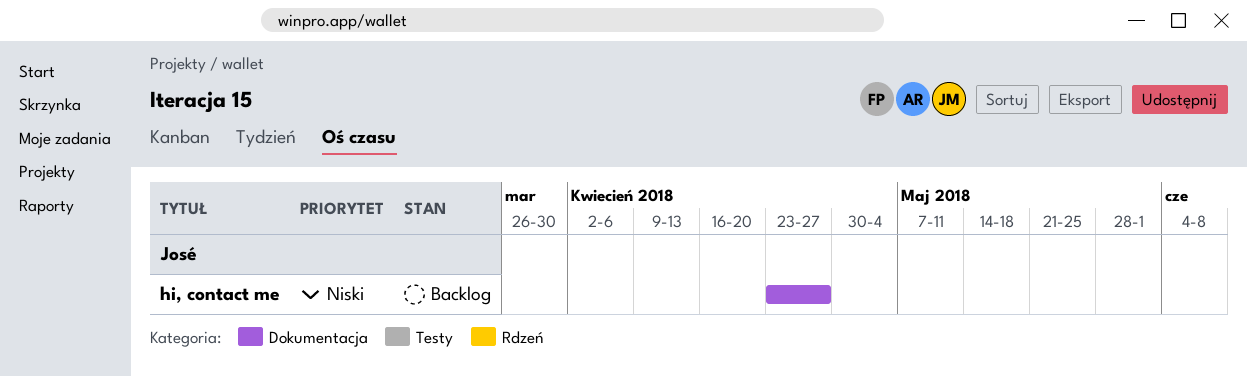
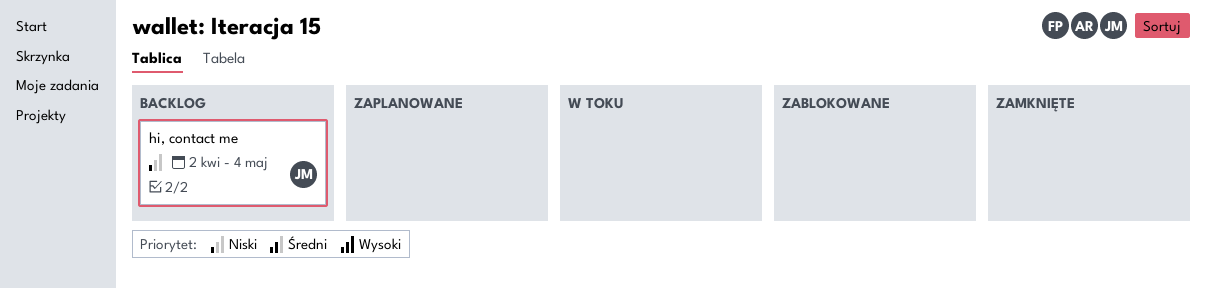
hi, contact me, start: Apr 23 -> Apr 2
hi, contact me, due: Apr 27 -> May 4

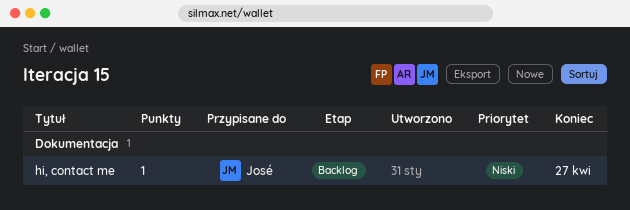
hi, contact me, due: May 4 -> Apr 27

